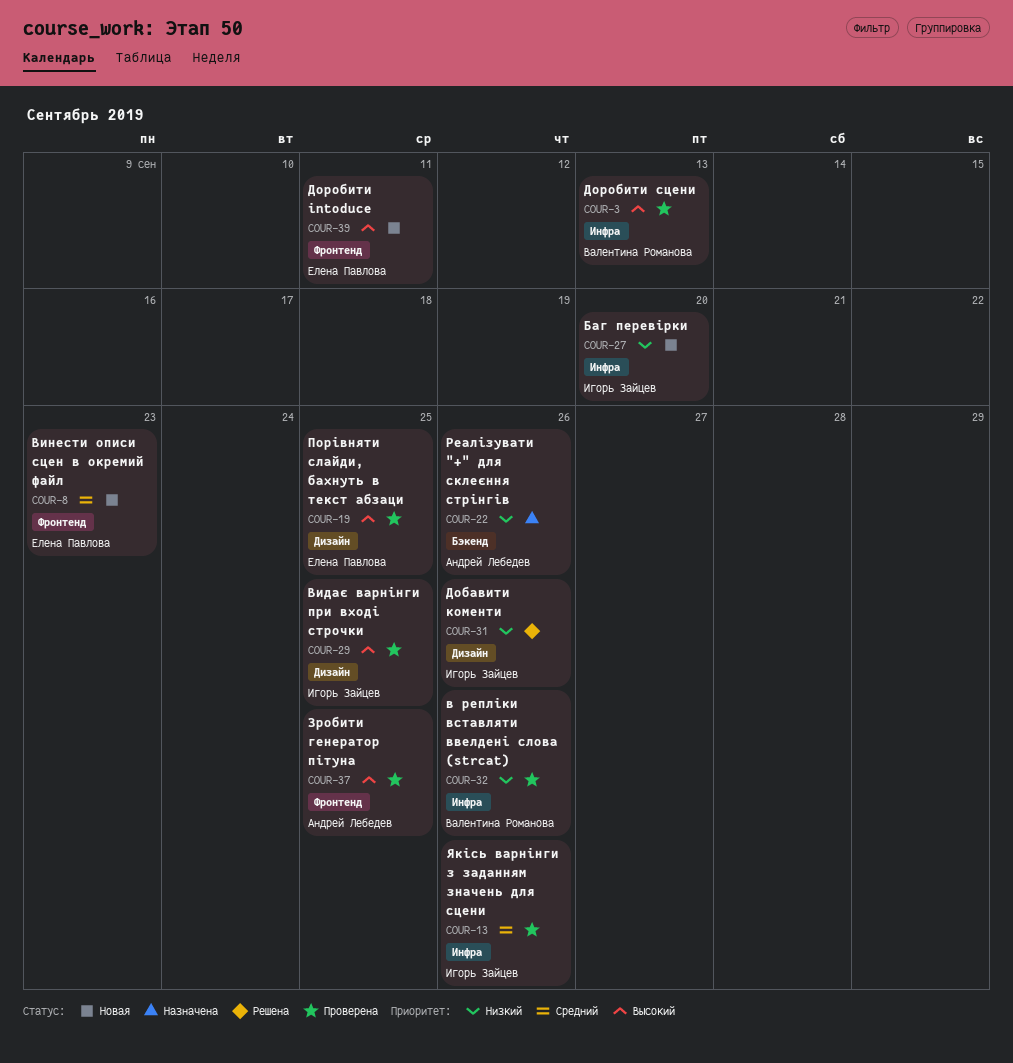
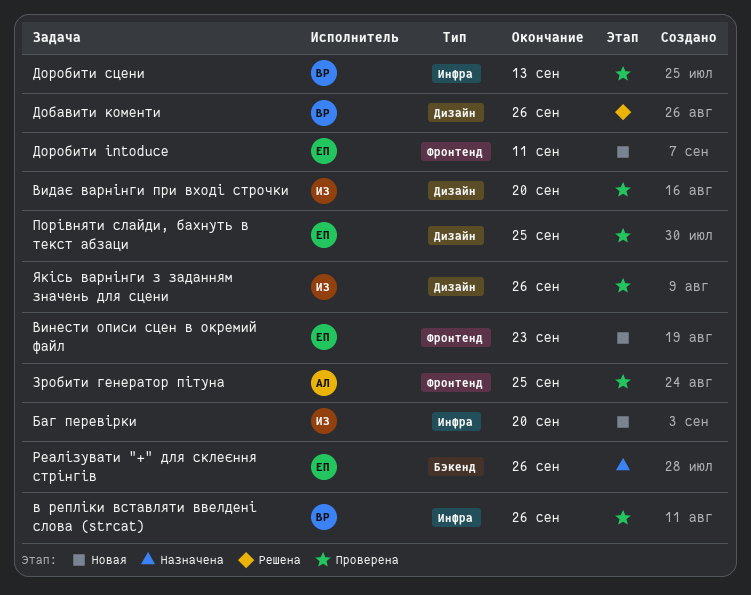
Видає варнінги при вході строчки, due: Sep 25 -> Sep 20
Добавити коменти, owner: Игорь Зайцев -> Валентина Романова
Реалізувати "+" для склеєння стрінгів, owner: Андрей Лебедев -> Елена Павлова
Якісь варнінги з заданням значень для сцени, label: Инфра -> Дизайн

